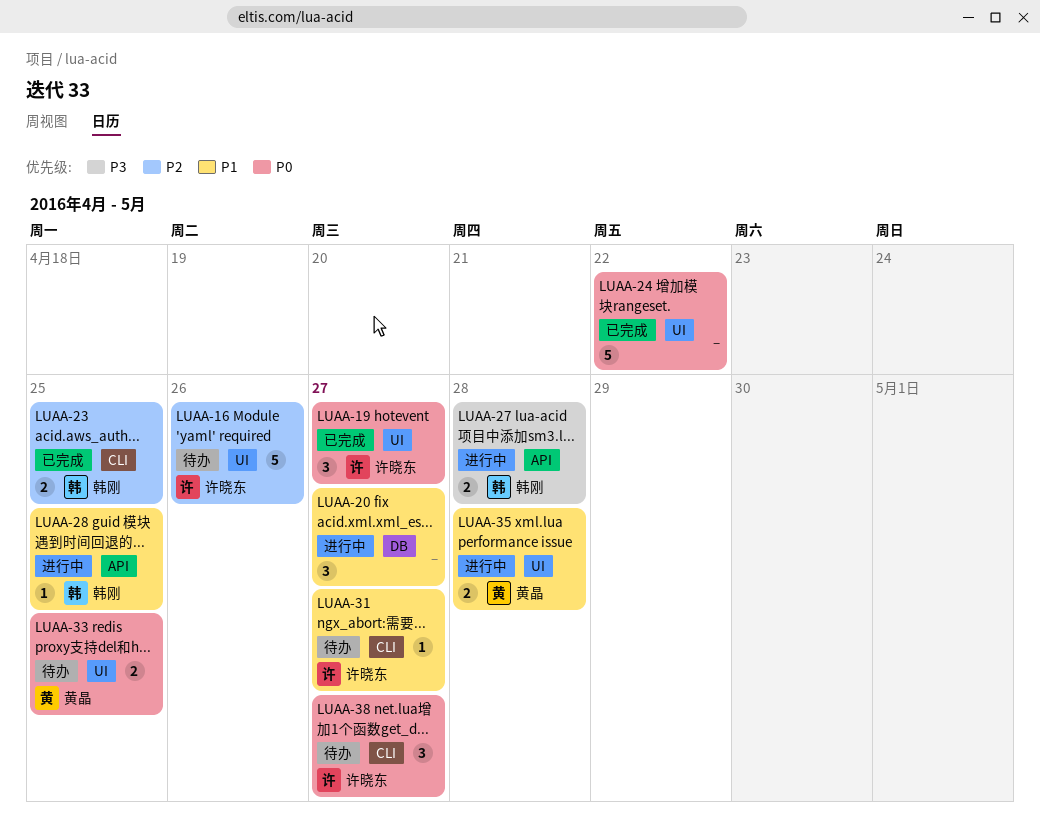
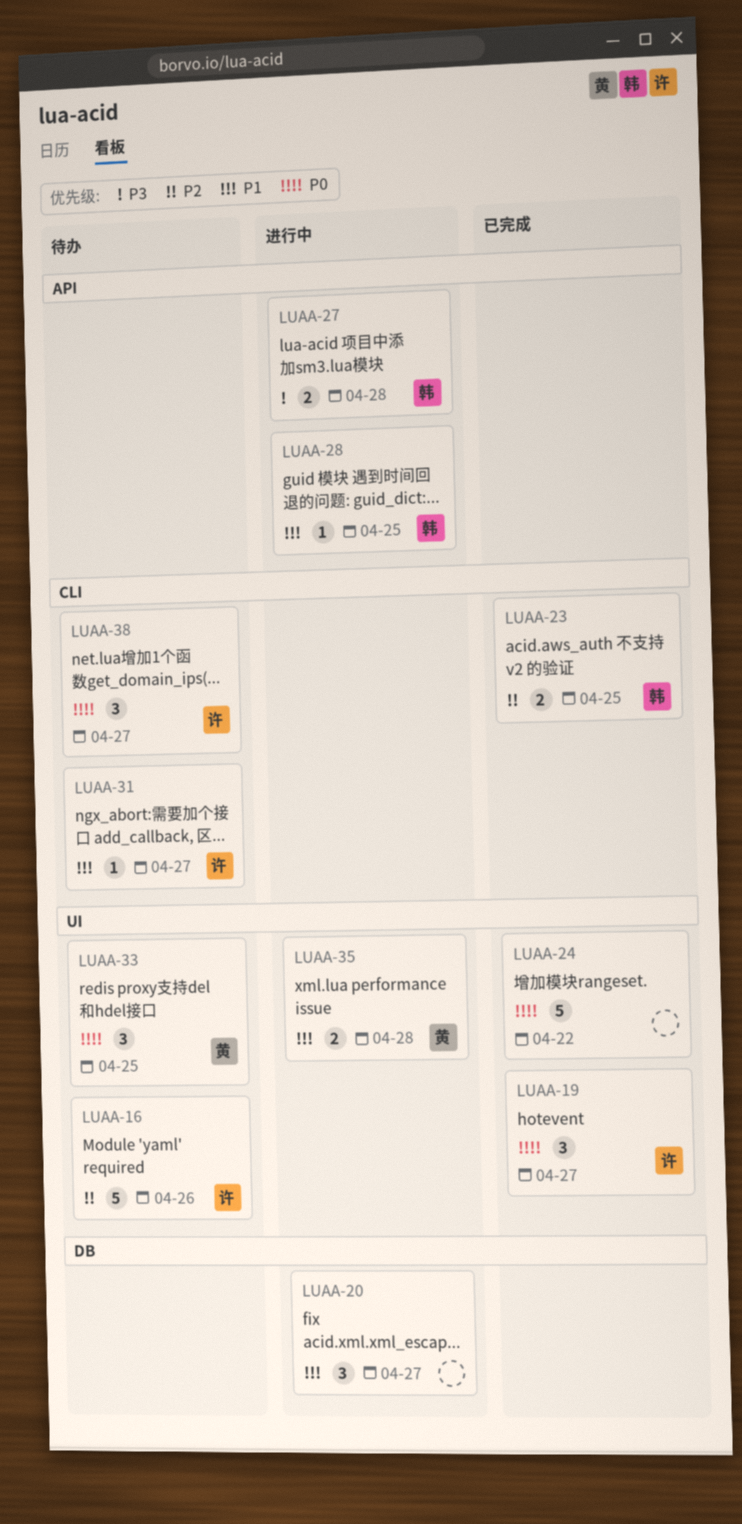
LUAA-33, estimate: 2 -> 3

